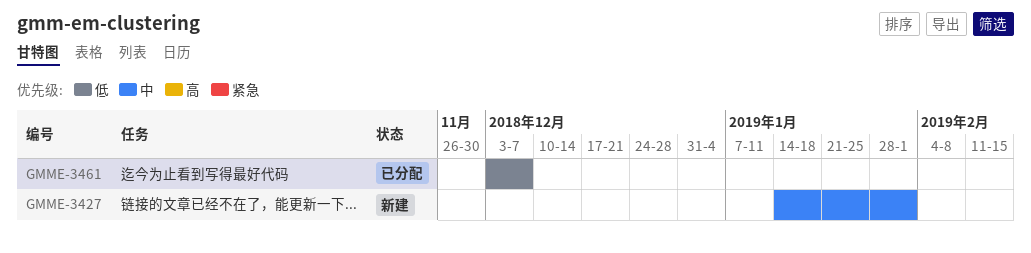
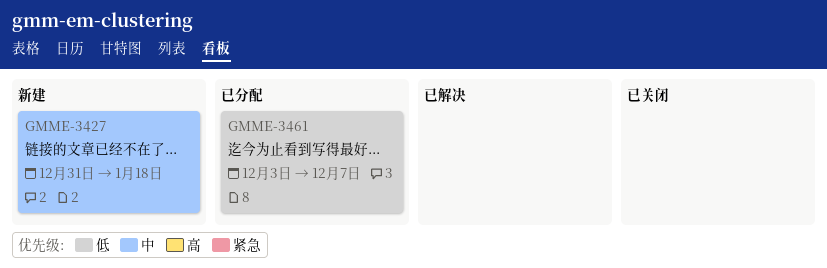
GMME-3427, start: Jan 14 -> Dec 31
GMME-3427, due: Feb 1 -> Jan 18

